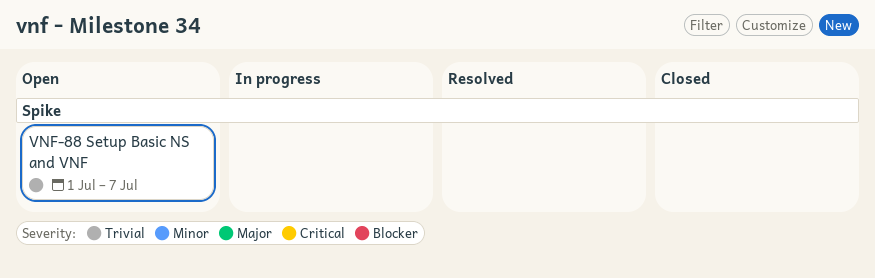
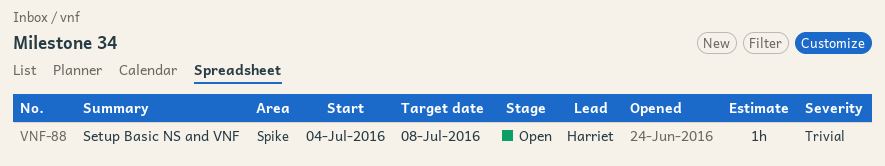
VNF-88, start: Jul 1 -> Jul 4
VNF-88, due: Jul 7 -> Jul 8

